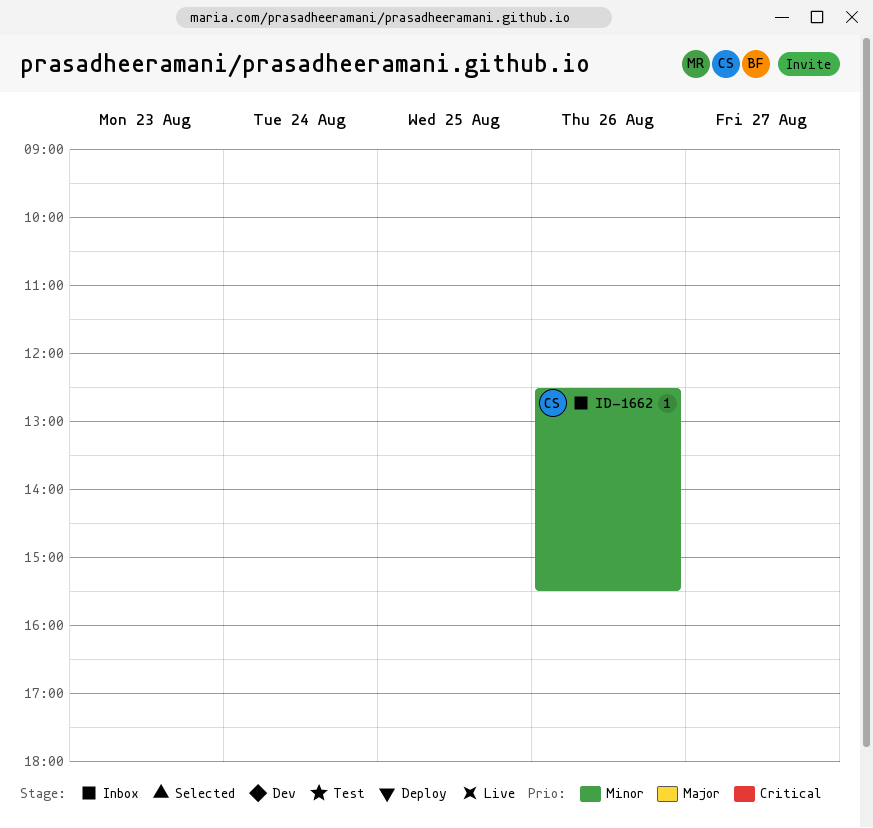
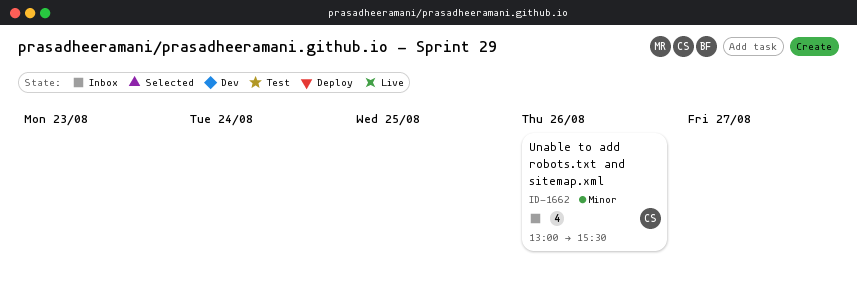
ID-1662, estimate: 1 -> 4
ID-1662, begins: 12:30 -> 13:00

